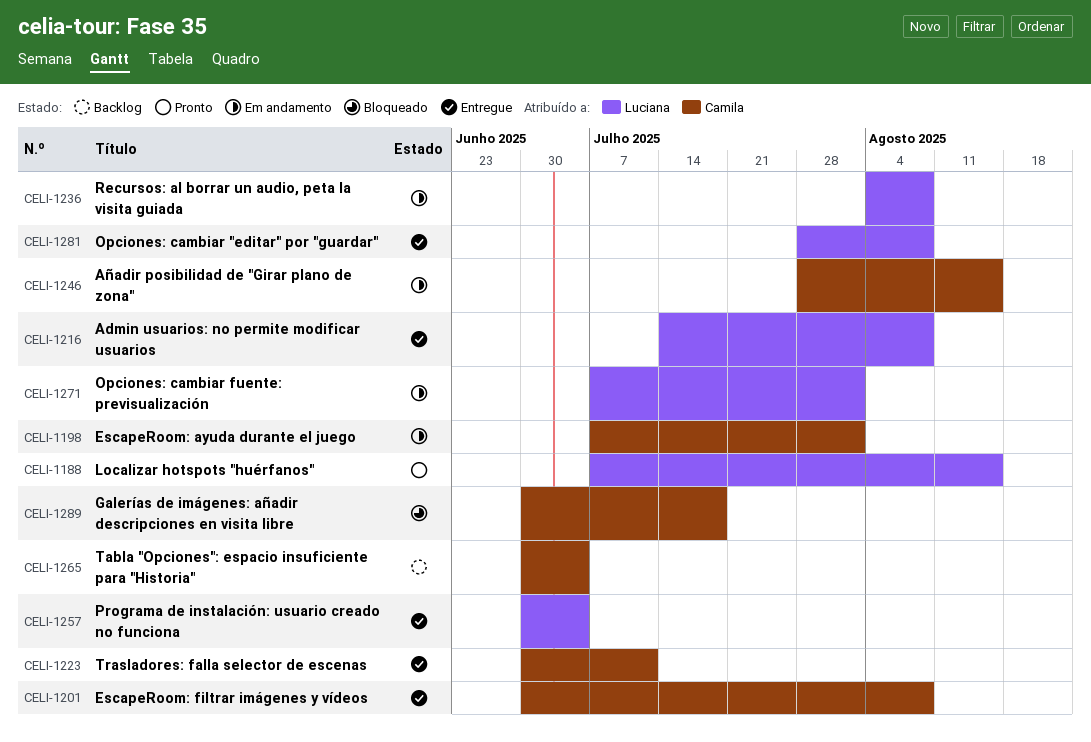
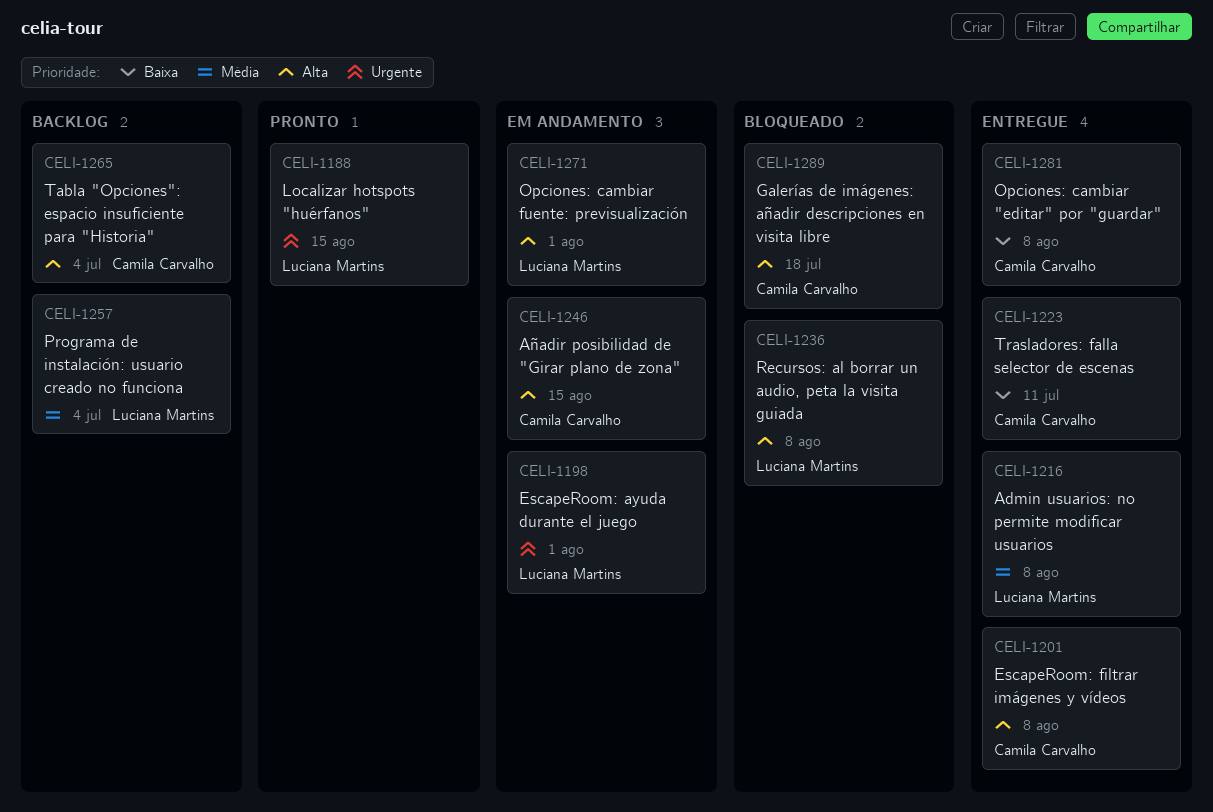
CELI-1198, owner: Camila Carvalho -> Luciana Martins
CELI-1236, status: Em andamento -> Bloqueado
CELI-1257, status: Entregue -> Backlog
CELI-1281, owner: Luciana Martins -> Camila Carvalho

